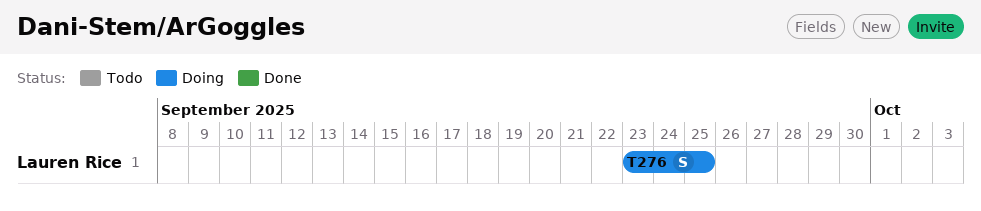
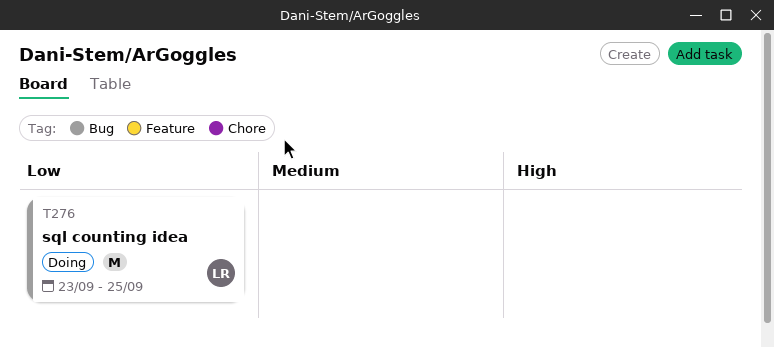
T276, estimate: S -> M

